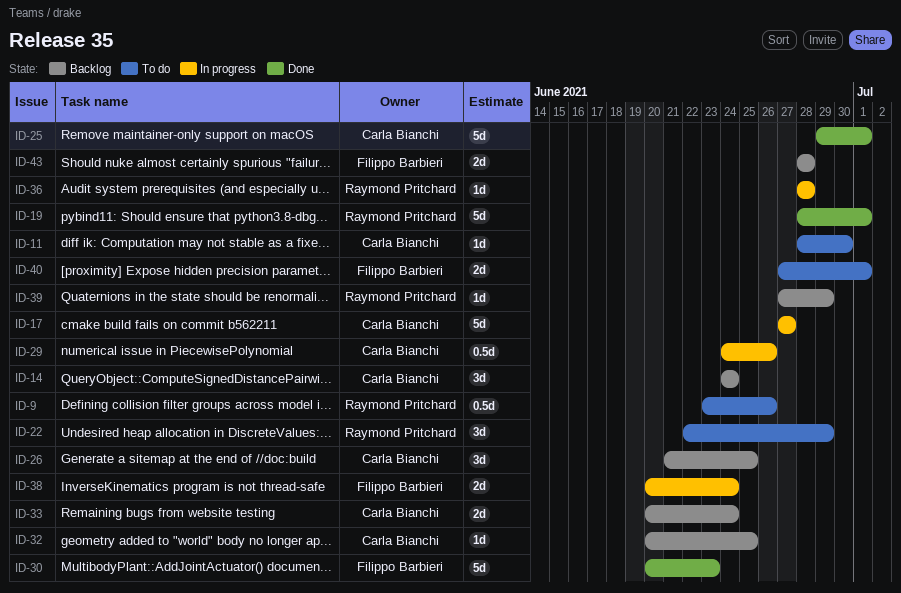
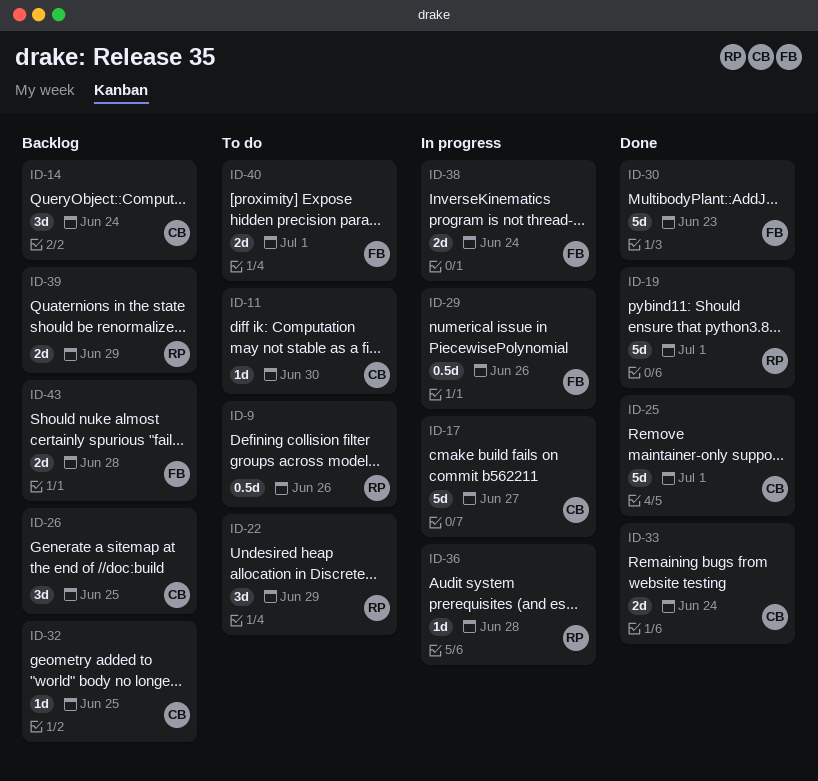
ID-29, owner: Carla Bianchi -> Filippo Barbieri
ID-33, status: Backlog -> Done
ID-39, estimate: 1d -> 2d

